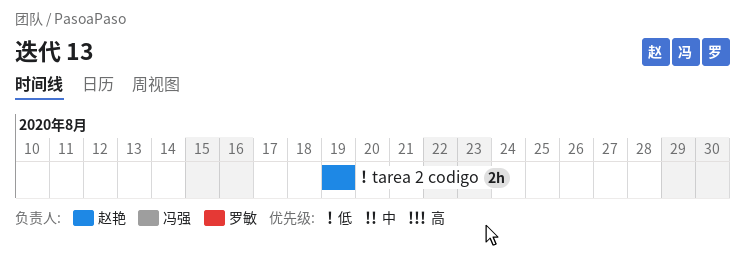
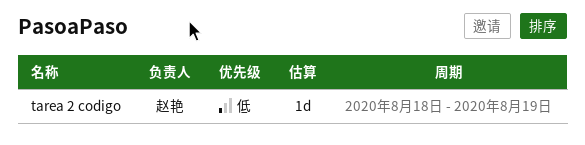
tarea 2 codigo, estimate: 2h -> 1d
tarea 2 codigo, start: Aug 19 -> Aug 18

